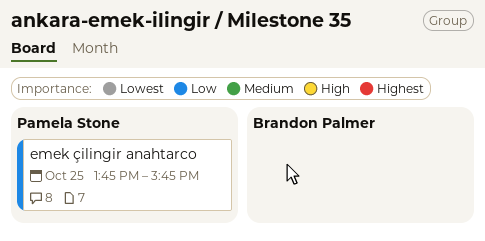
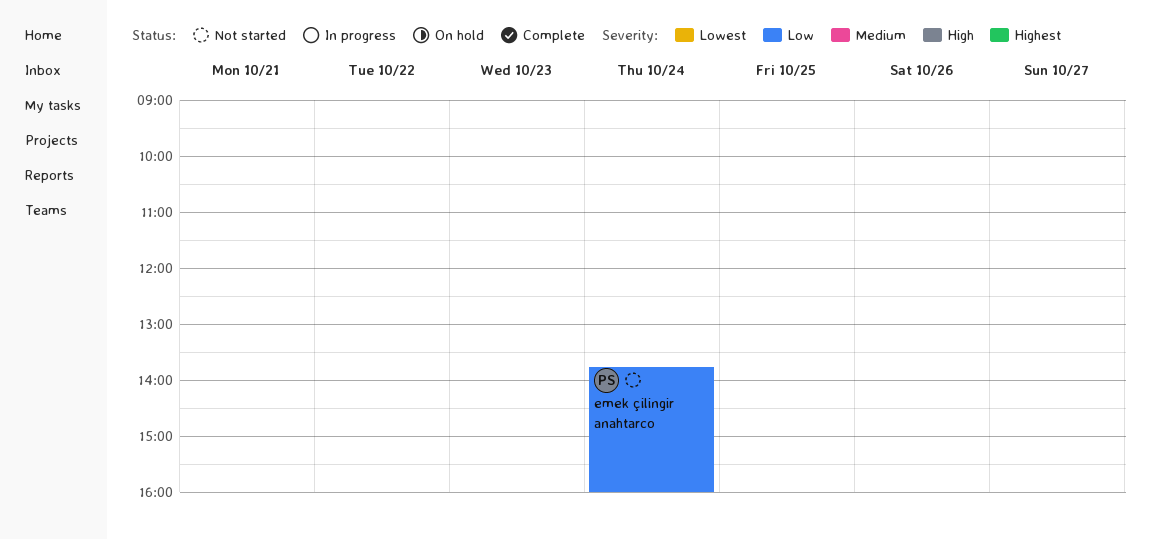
emek çilingir anahtarco, day: Oct 25 -> Oct 24
emek çilingir anahtarco, ends: 15:45 -> 16:00

